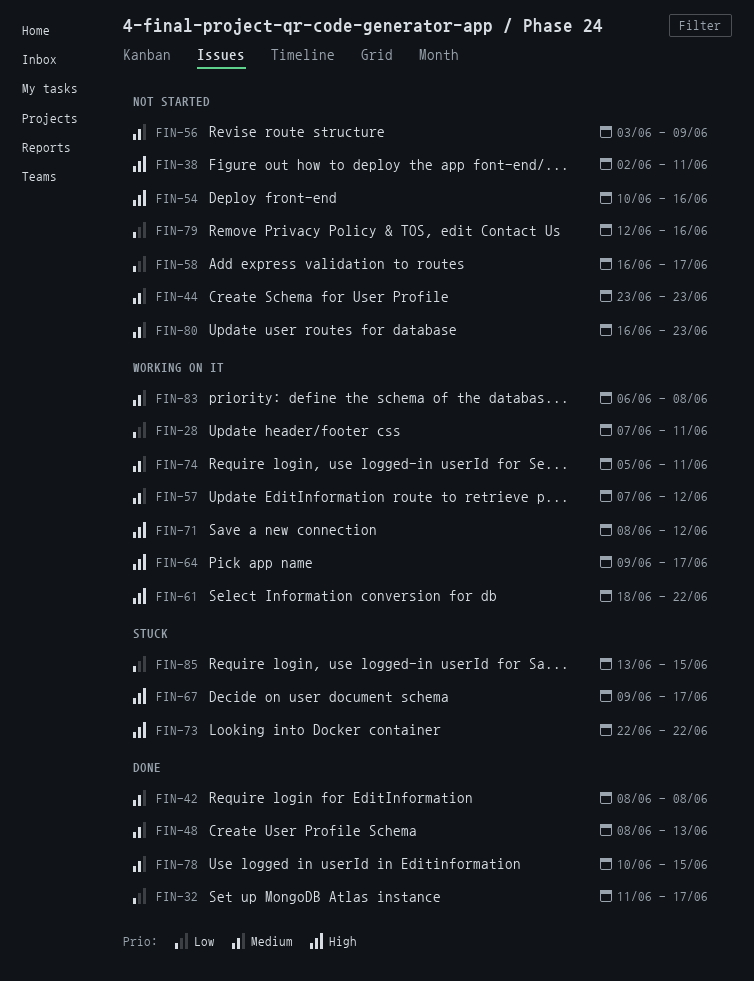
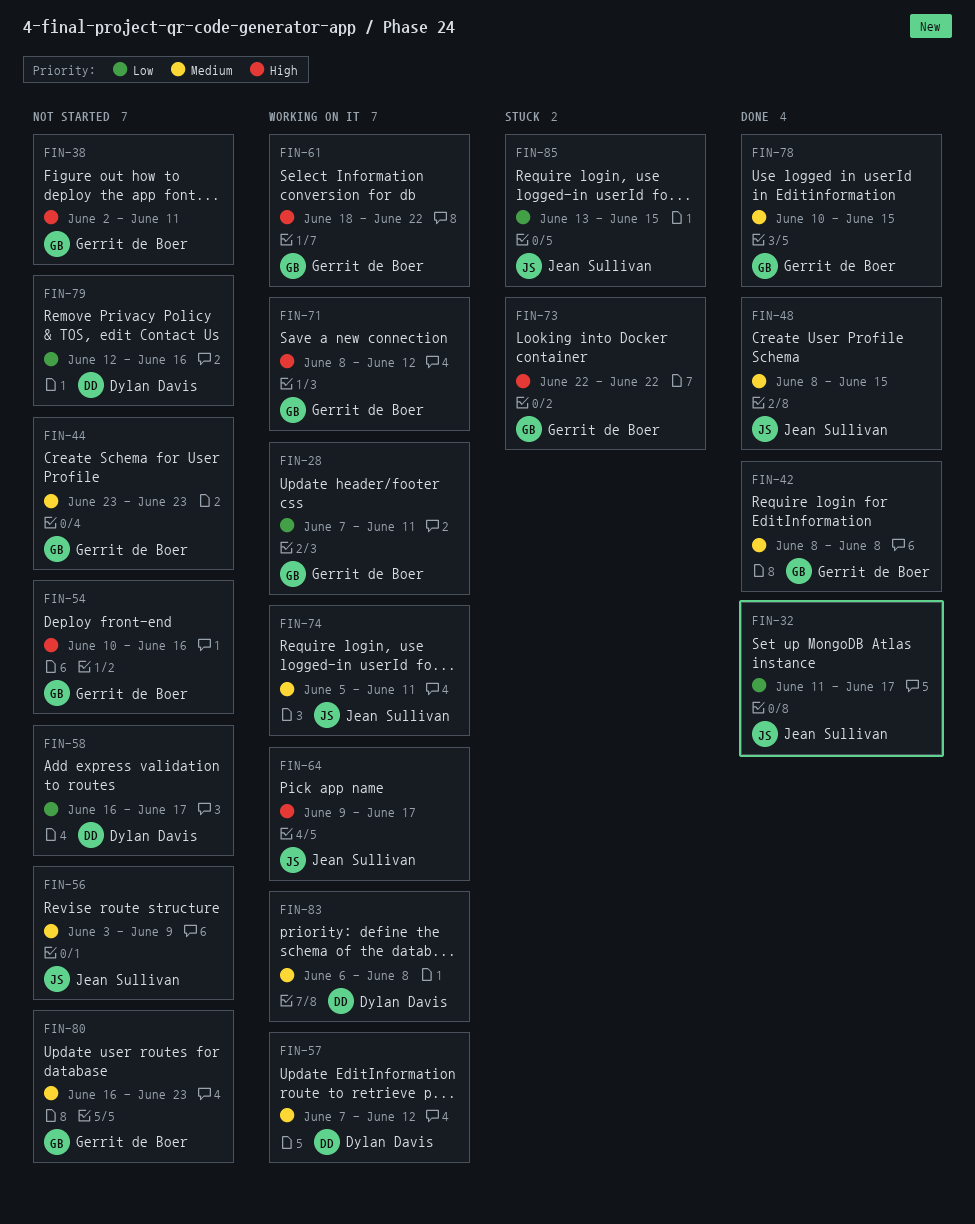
FIN-48, due: Jun 13 -> Jun 15
FIN-67: present -> none

